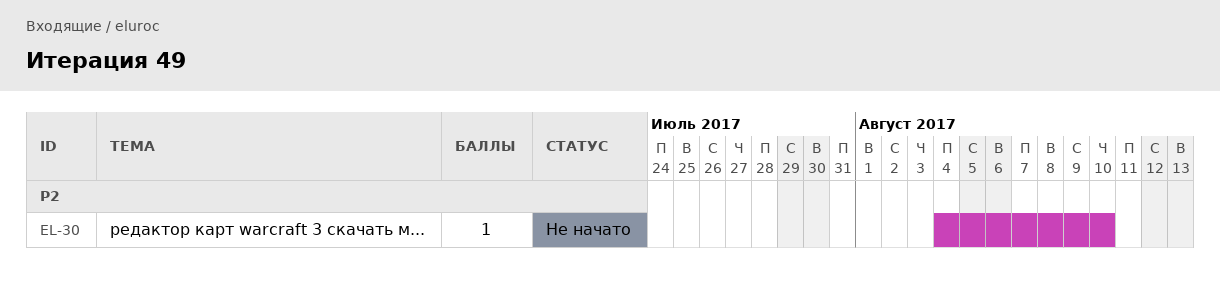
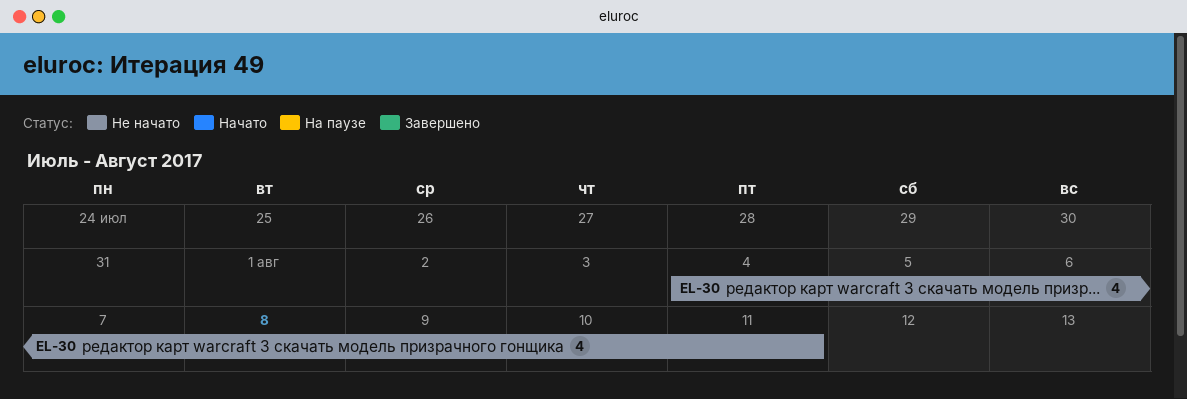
EL-30, estimate: 1 -> 4
EL-30, due: Aug 10 -> Aug 11

